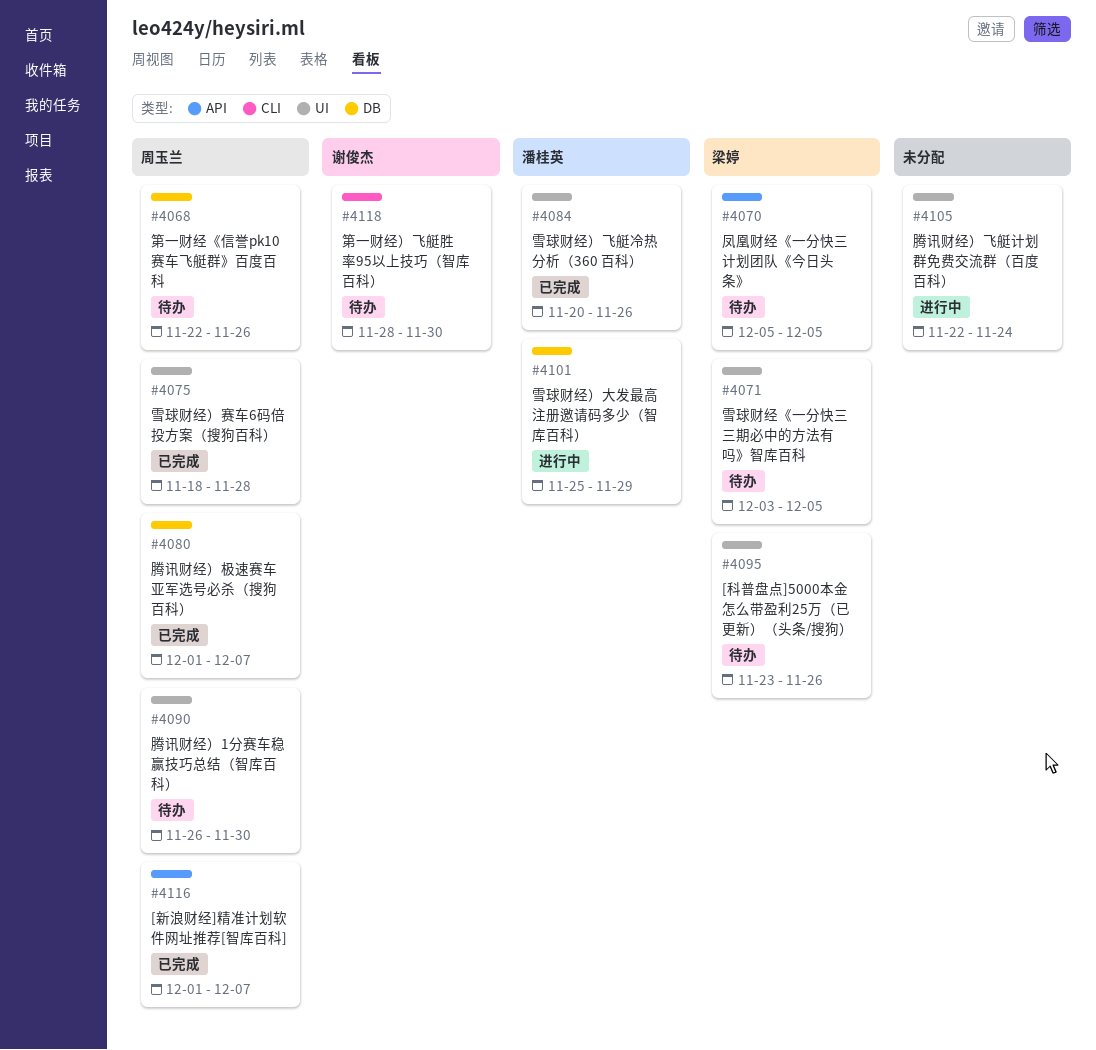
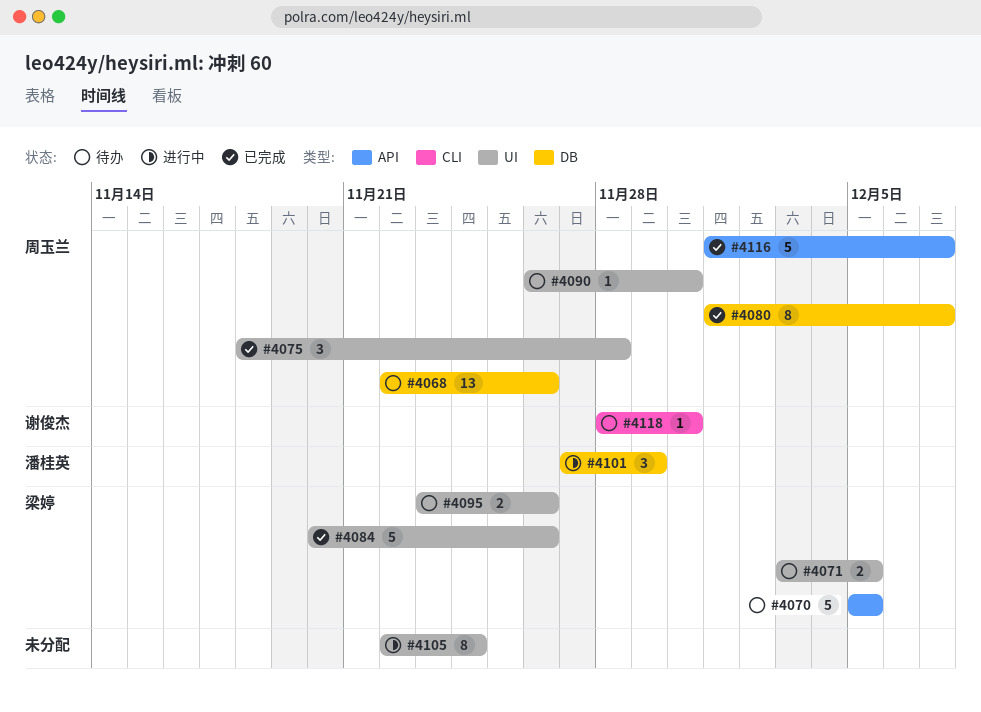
#4084, owner: 潘桂英 -> 梁婷
#4101, start: Nov 25 -> Nov 27

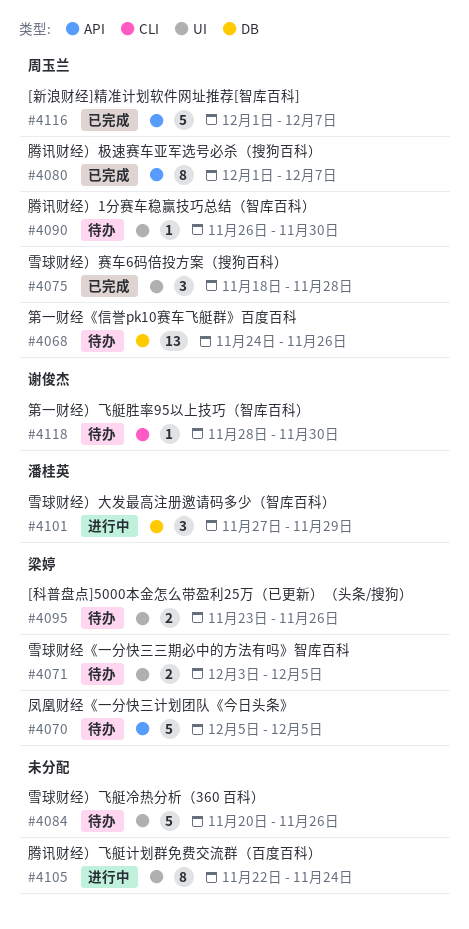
#4068, start: Nov 22 -> Nov 24
#4080, label: DB -> API
#4084, status: 已完成 -> 待办
#4084, owner: 梁婷 -> none

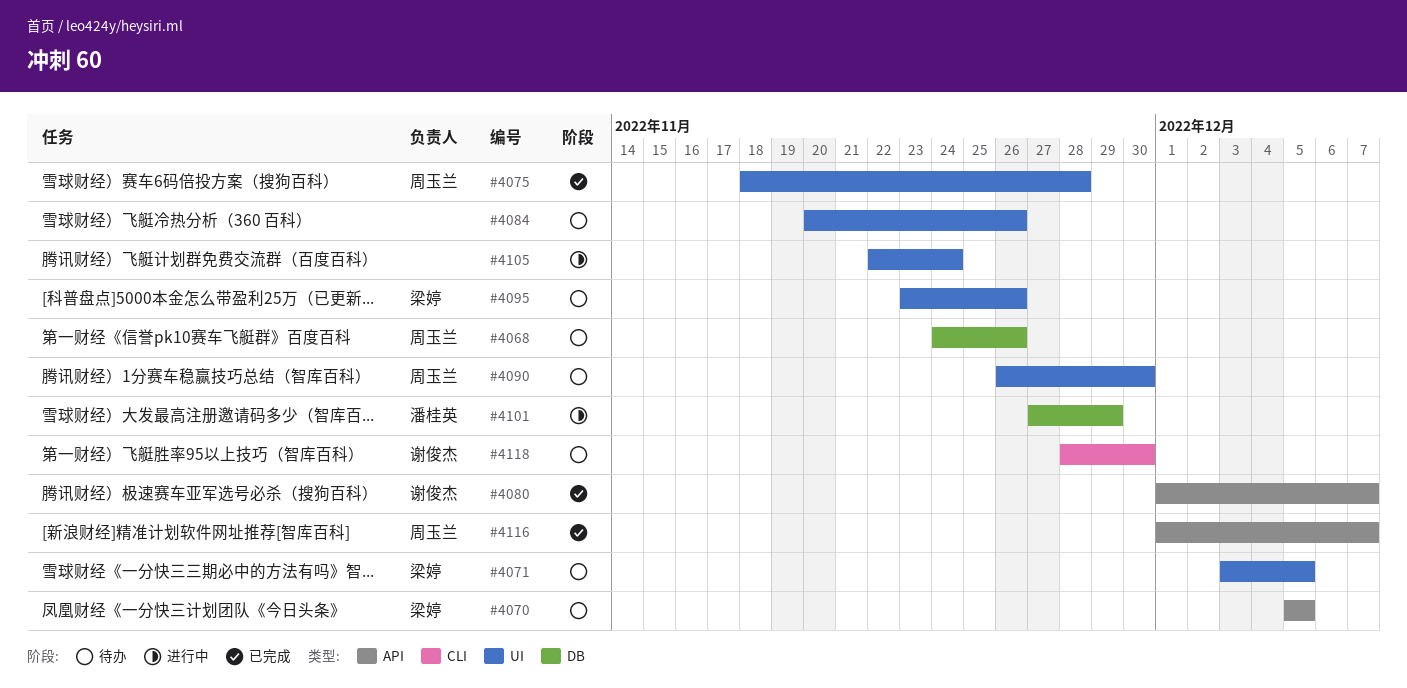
#4080, owner: 周玉兰 -> 谢俊杰

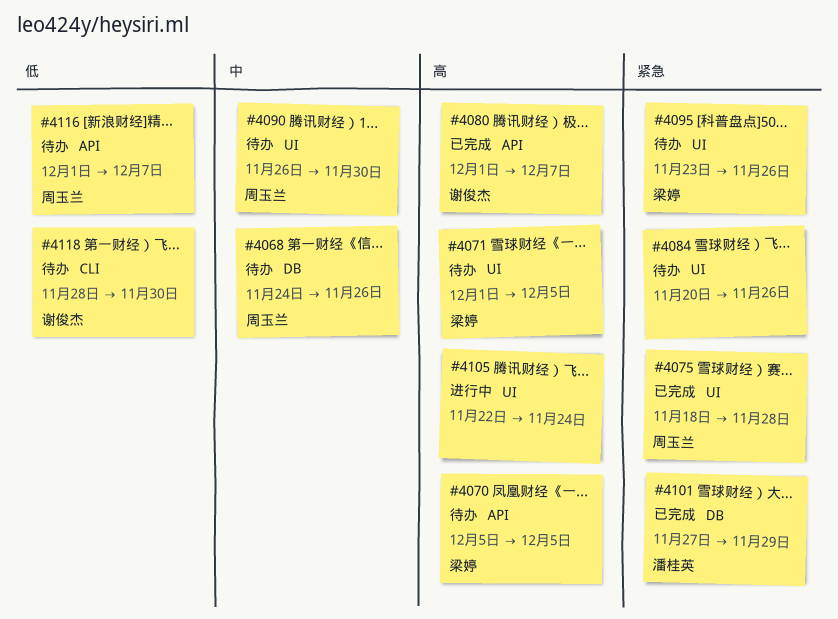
#4071, start: Dec 3 -> Dec 1
#4101, status: 进行中 -> 已完成
#4116, status: 已完成 -> 待办

